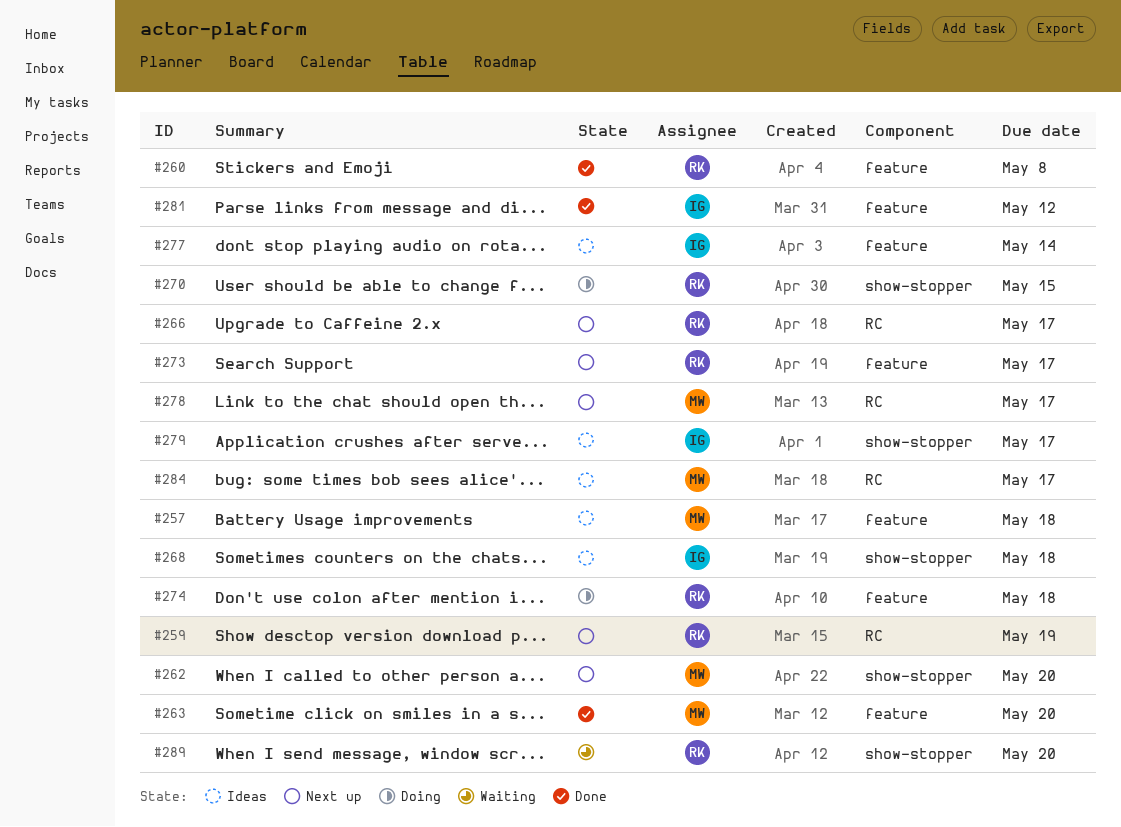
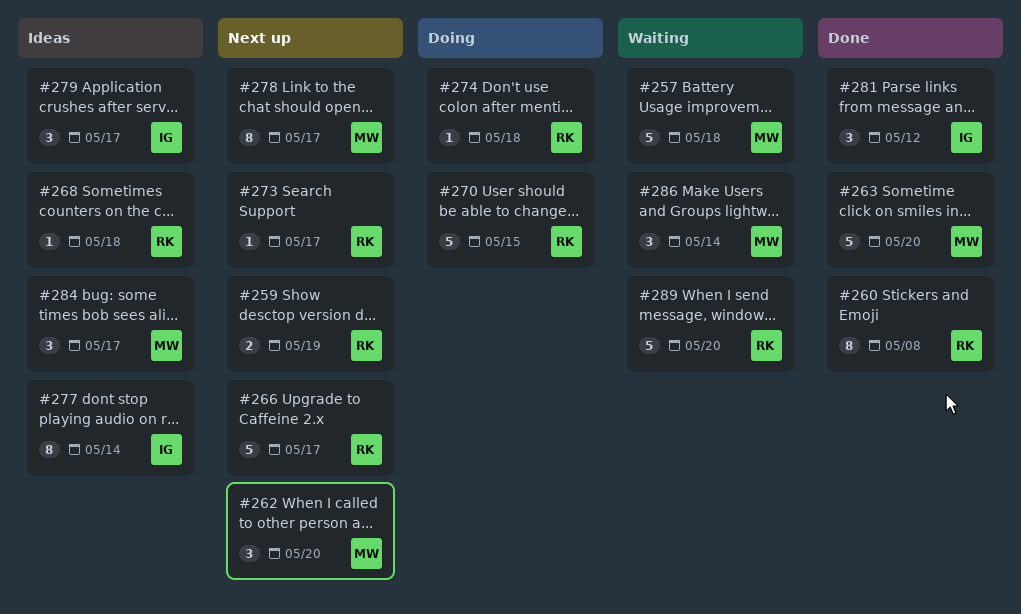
#257, status: Ideas -> Waiting
#268, owner: IG -> RK
#286: none -> present

